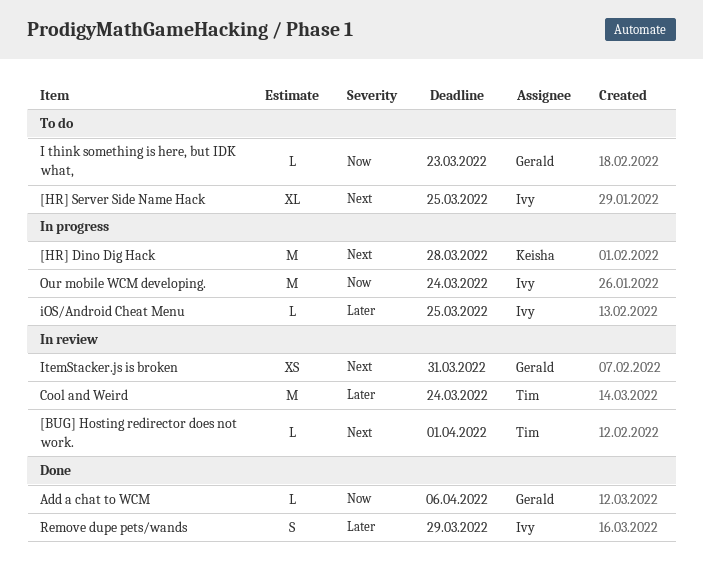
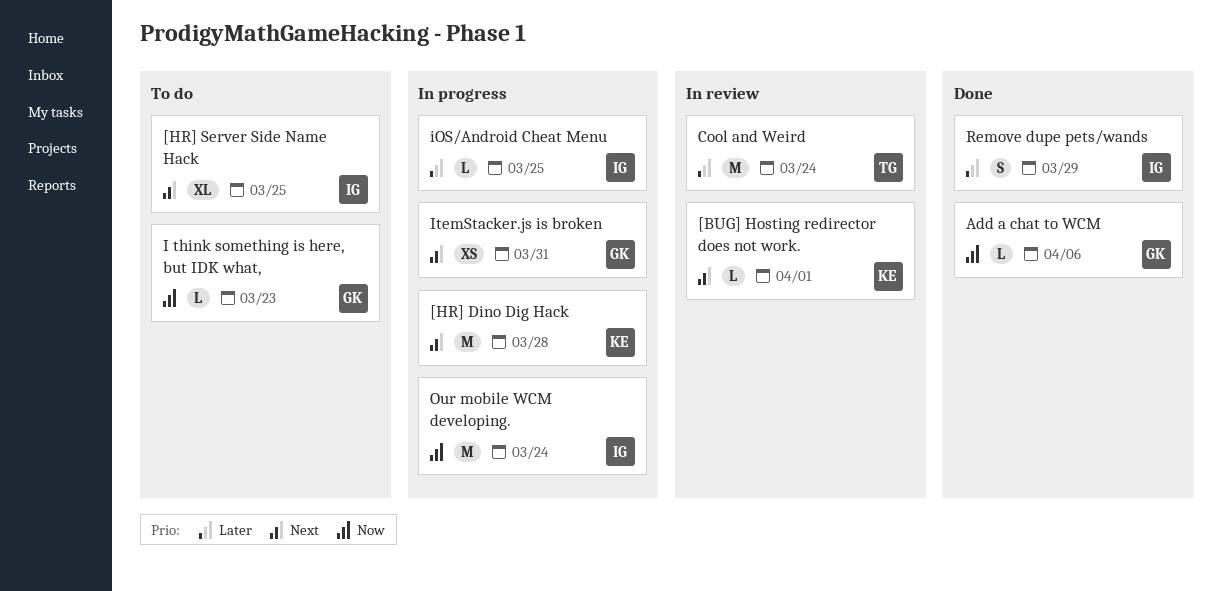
[BUG] Hosting redirector does not work., owner: Tim -> Keisha
ItemStacker.js is broken, status: In review -> In progress

